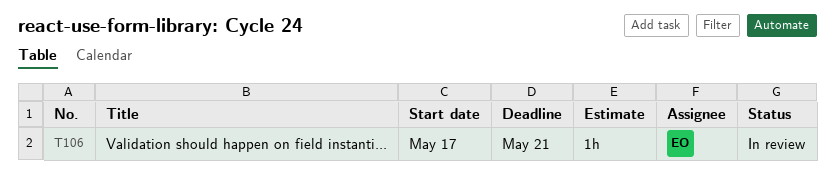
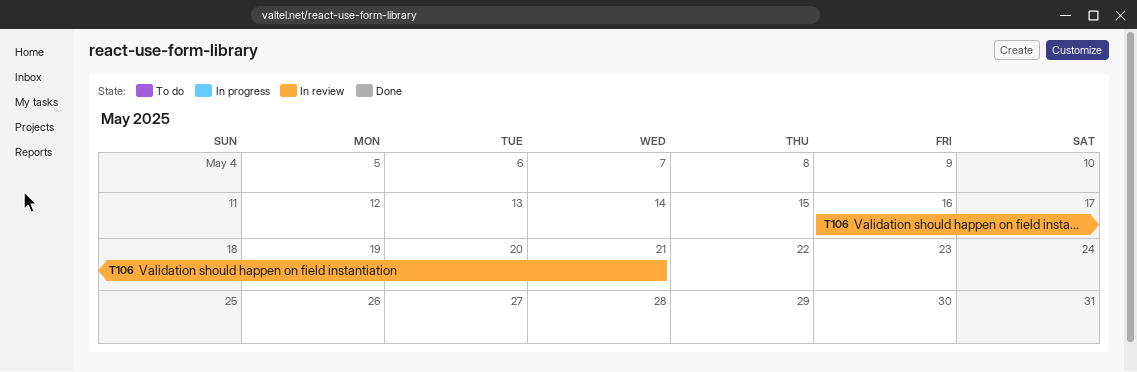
T106, start: May 17 -> May 16

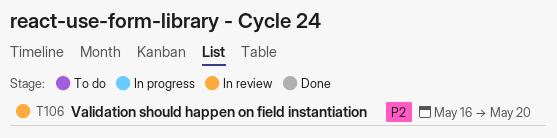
T106, due: May 21 -> May 20

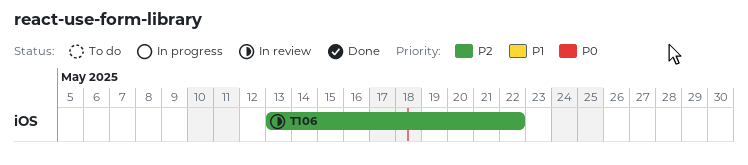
T106, start: May 16 -> May 13
T106, due: May 20 -> May 22

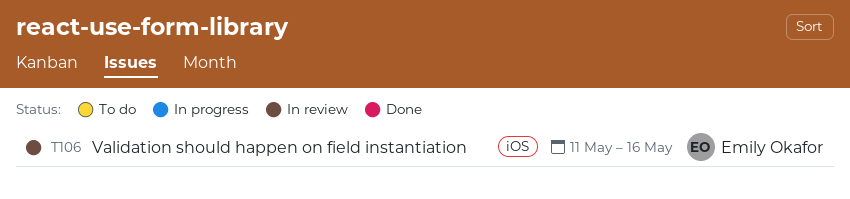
T106, start: May 13 -> May 11
T106, due: May 22 -> May 16

